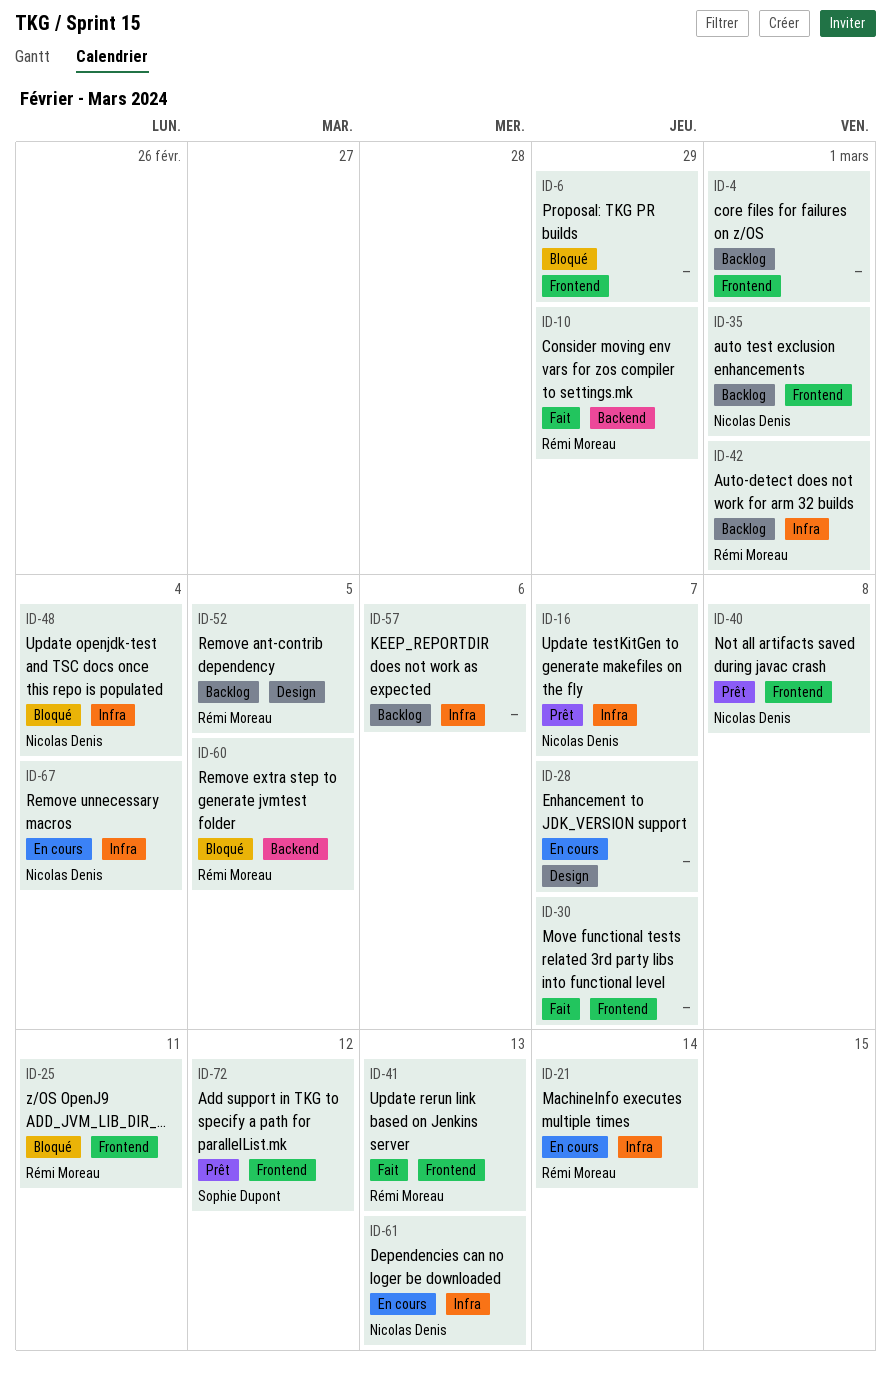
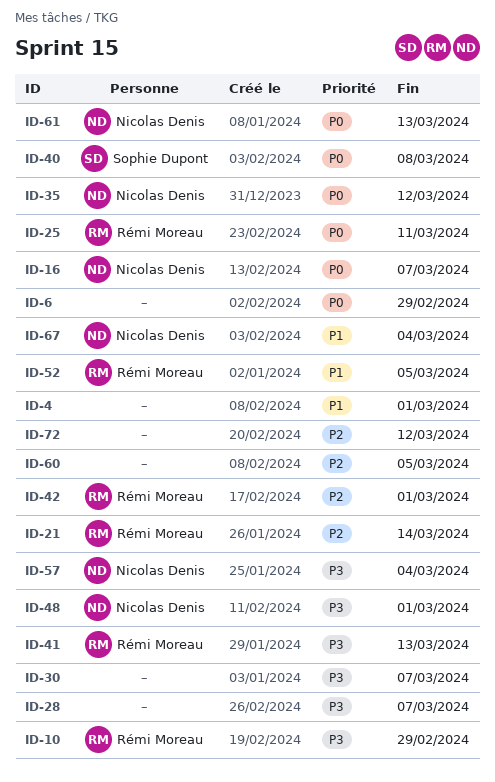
ID-35, due: Mar 1 -> Mar 12
ID-40, owner: Nicolas Denis -> Sophie Dupont
ID-48, due: Mar 4 -> Mar 1
ID-57, owner: none -> Nicolas Denis
ID-57, due: Mar 6 -> Mar 4
ID-60, owner: Rémi Moreau -> none
ID-72, owner: Sophie Dupont -> none

